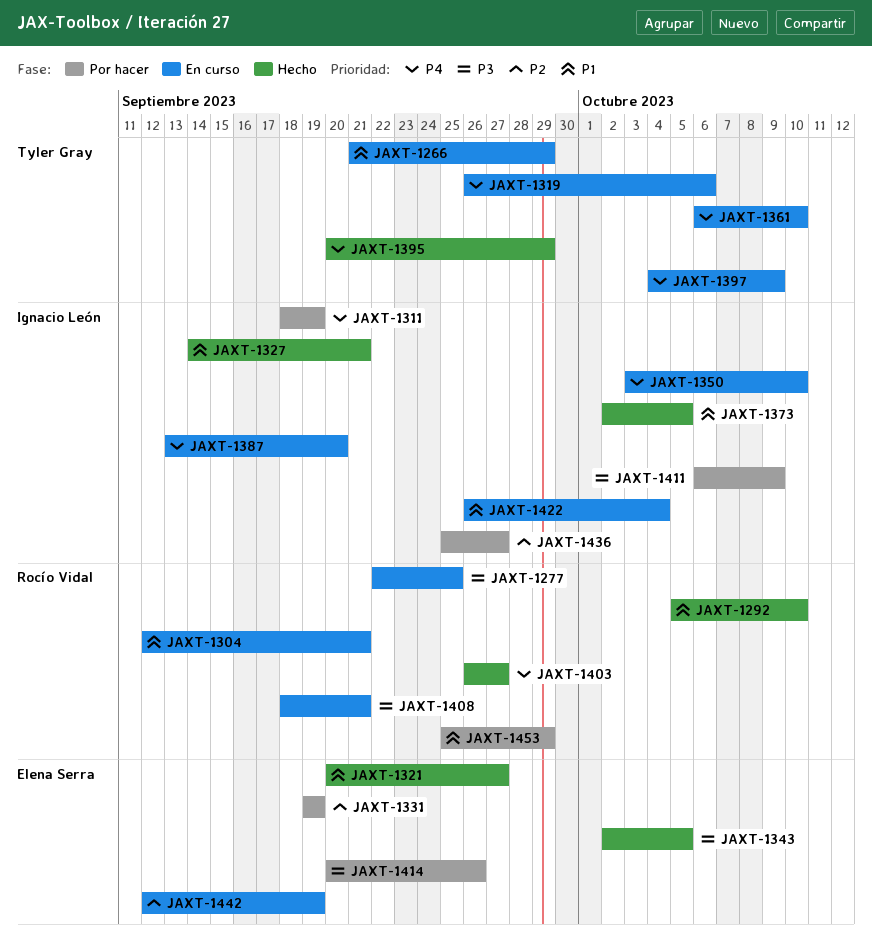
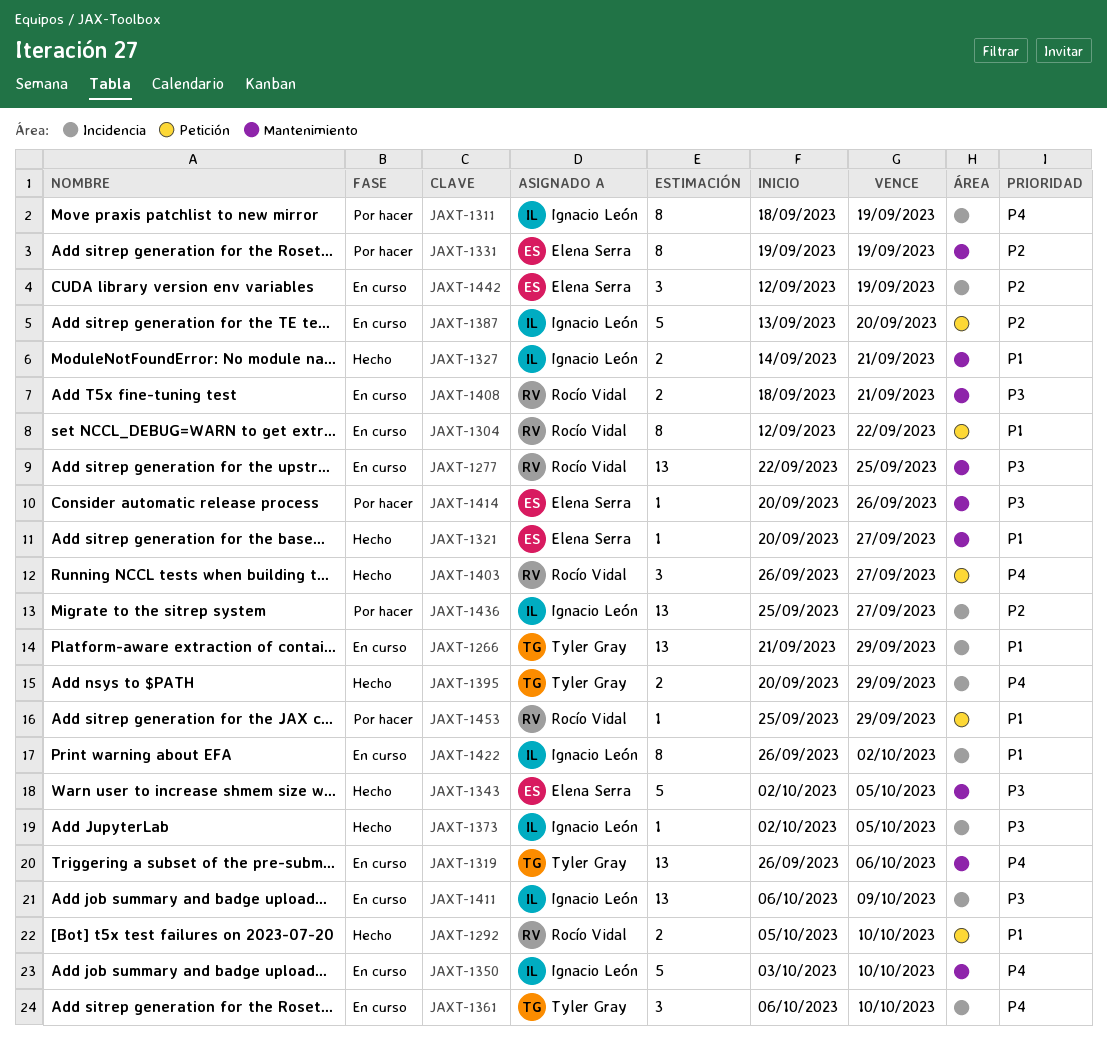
JAXT-1304, due: Sep 21 -> Sep 22
JAXT-1373, priority: P1 -> P3
JAXT-1387, priority: P4 -> P2
JAXT-1397: present -> none
JAXT-1411, status: Por hacer -> En curso
JAXT-1422, due: Oct 4 -> Oct 2

